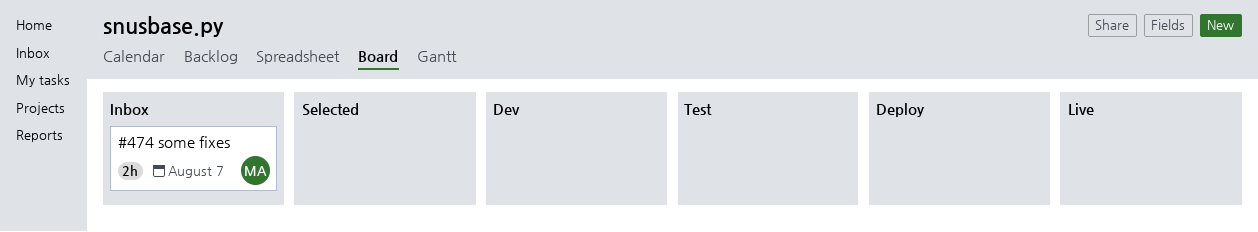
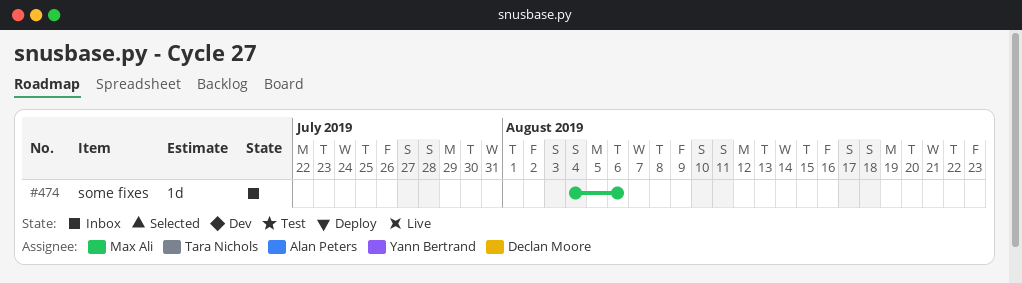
#474, estimate: 2h -> 1d
#474, due: Aug 7 -> Aug 6

